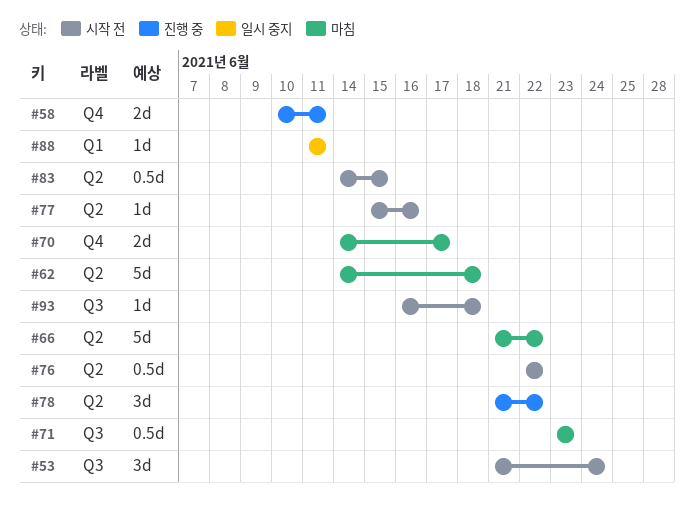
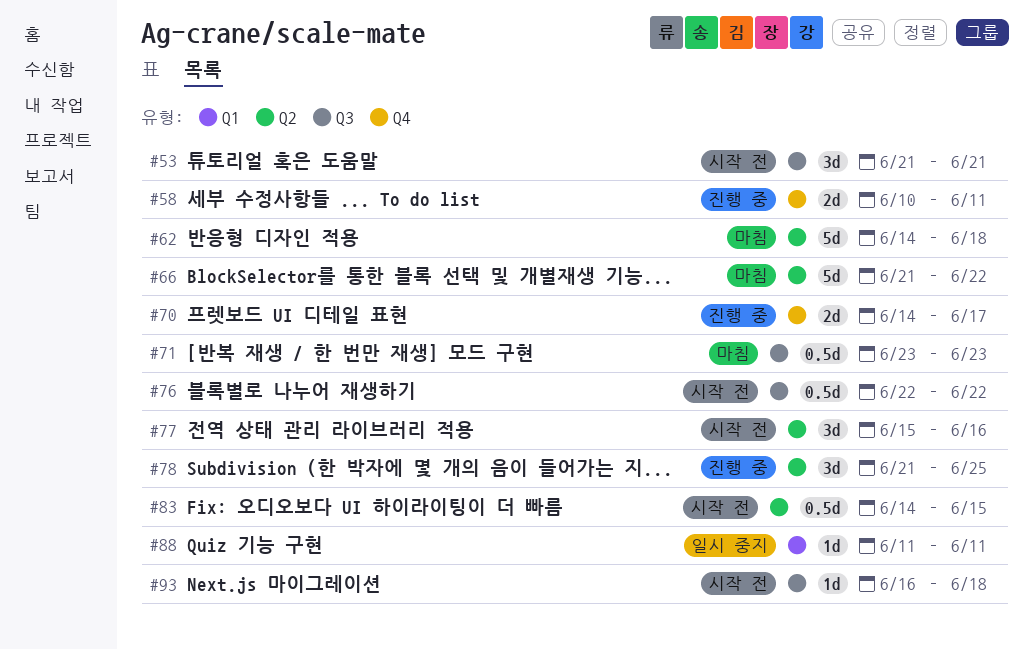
#53, due: Jun 24 -> Jun 21
#70, status: 마침 -> 진행 중
#76, label: Q2 -> Q3
#77, estimate: 1d -> 3d
#78, due: Jun 22 -> Jun 25

